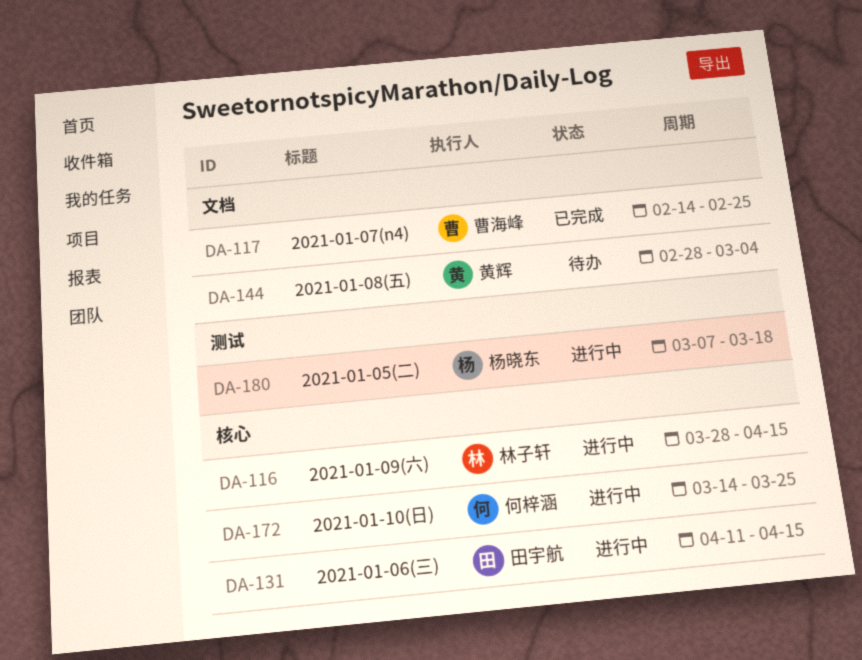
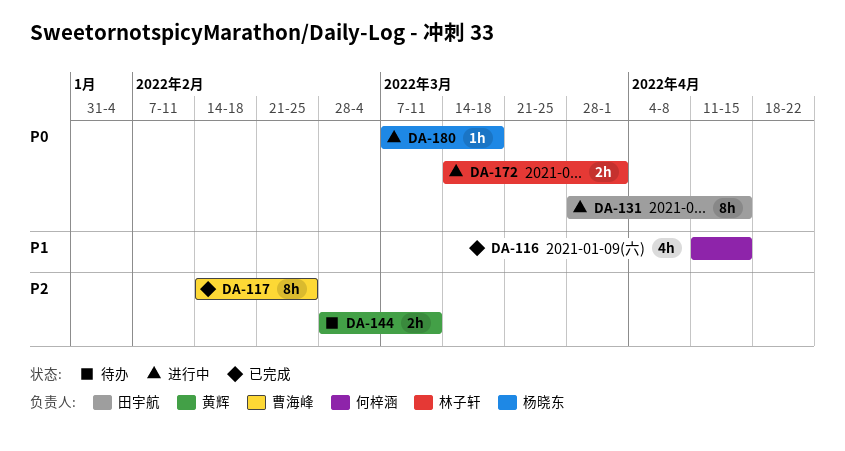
DA-116, status: 进行中 -> 已完成
DA-116, owner: 林子轩 -> 何梓涵
DA-116, start: Mar 28 -> Apr 11
DA-131, start: Apr 11 -> Mar 28
DA-144, due: Mar 4 -> Mar 11
DA-172, owner: 何梓涵 -> 林子轩
DA-172, due: Mar 25 -> Apr 1

